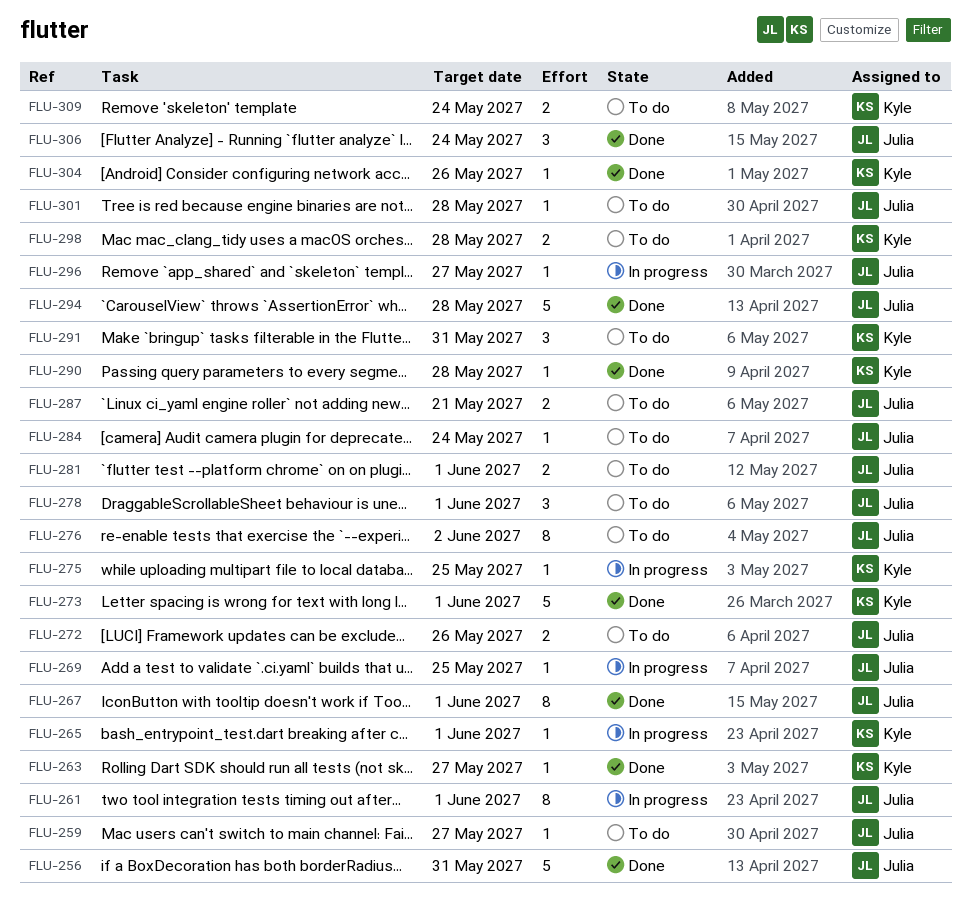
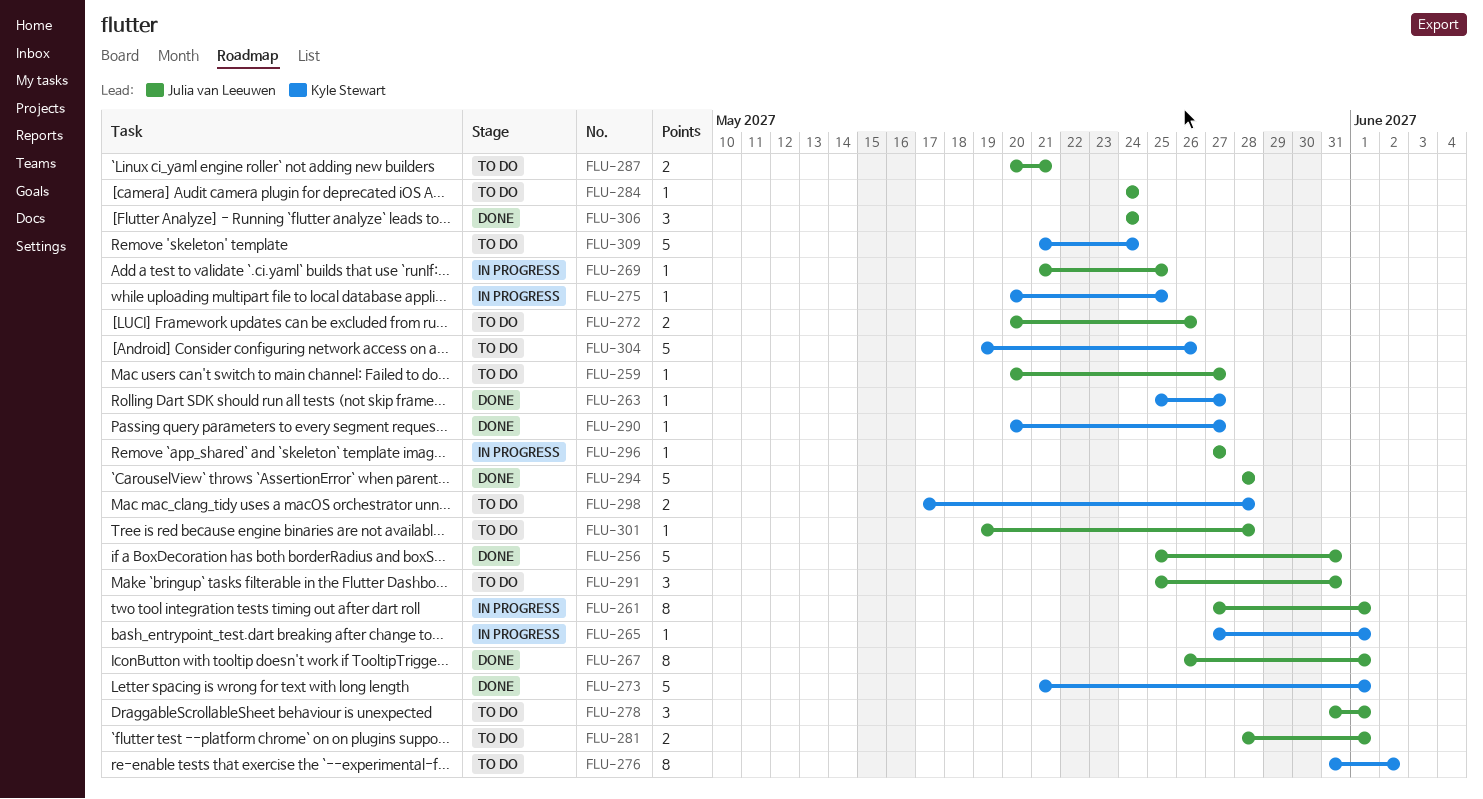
FLU-276, owner: Julia van Leeuwen -> Kyle Stewart
FLU-290, due: May 28 -> May 27
FLU-291, owner: Kyle Stewart -> Julia van Leeuwen
FLU-304, status: Done -> To do
FLU-304, estimate: 1 -> 5
FLU-309, estimate: 2 -> 5

